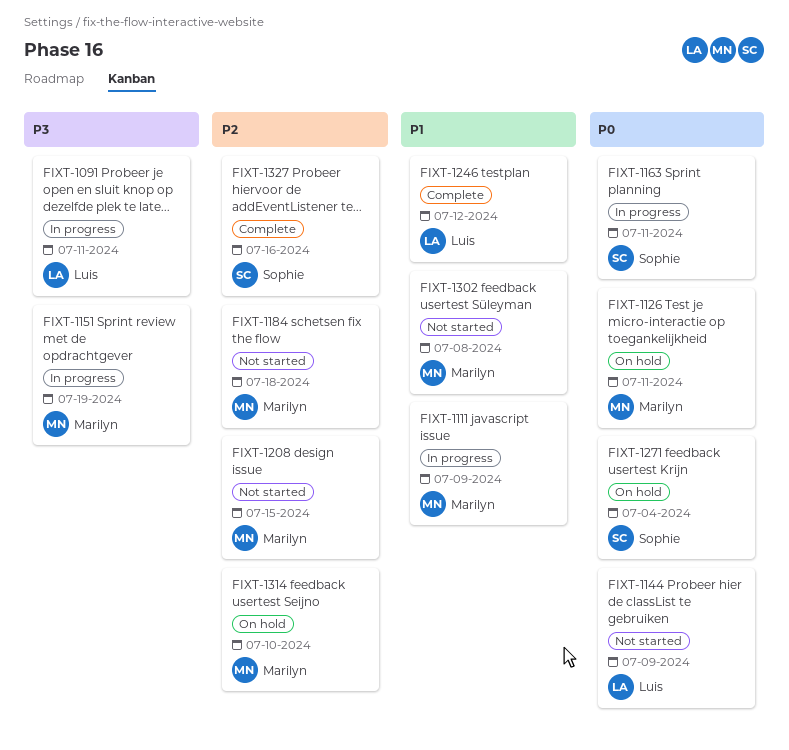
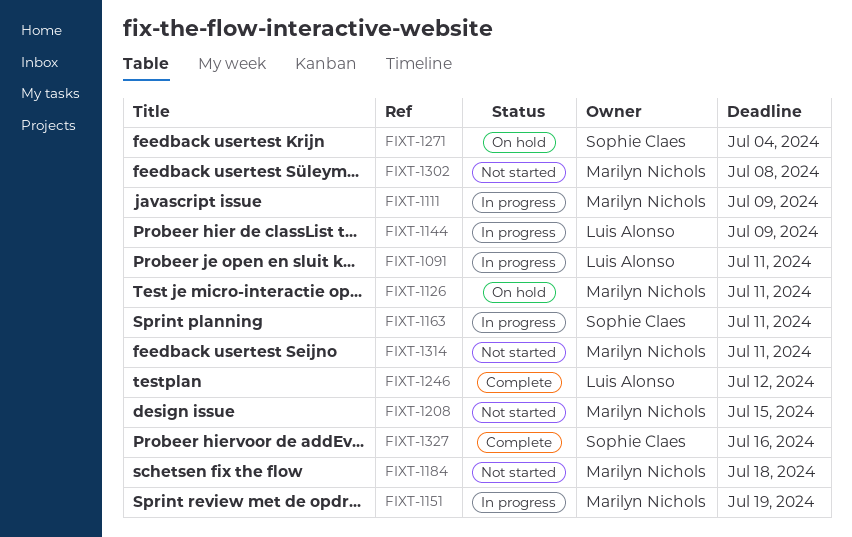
FIXT-1144, status: Not started -> In progress
FIXT-1314, status: On hold -> Not started
FIXT-1314, due: Jul 10 -> Jul 11

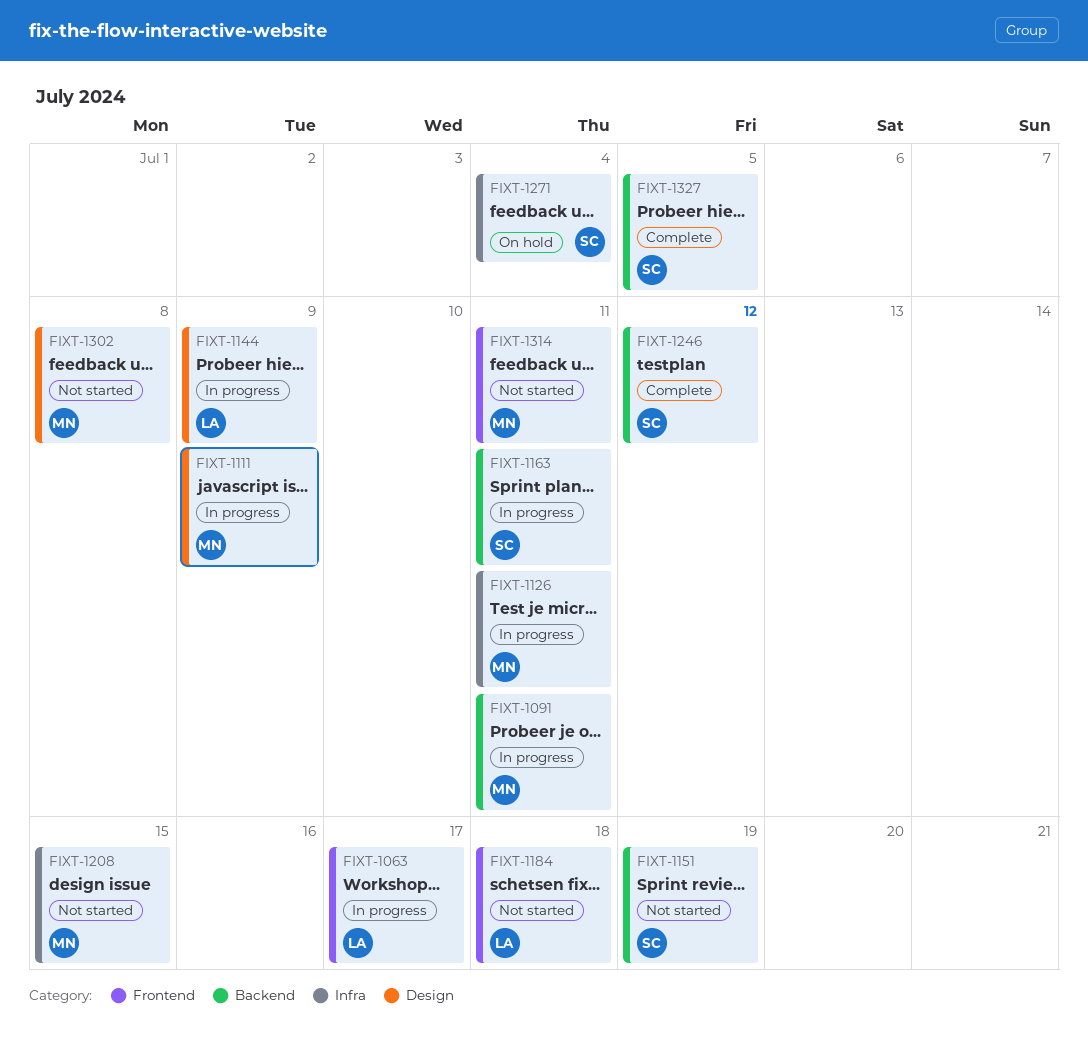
FIXT-1063: none -> present
FIXT-1091, owner: Luis Alonso -> Marilyn Nichols
FIXT-1126, status: On hold -> In progress
FIXT-1151, status: In progress -> Not started
FIXT-1151, owner: Marilyn Nichols -> Sophie Claes
FIXT-1184, owner: Marilyn Nichols -> Luis Alonso
FIXT-1246, owner: Luis Alonso -> Sophie Claes
FIXT-1327, due: Jul 16 -> Jul 5

